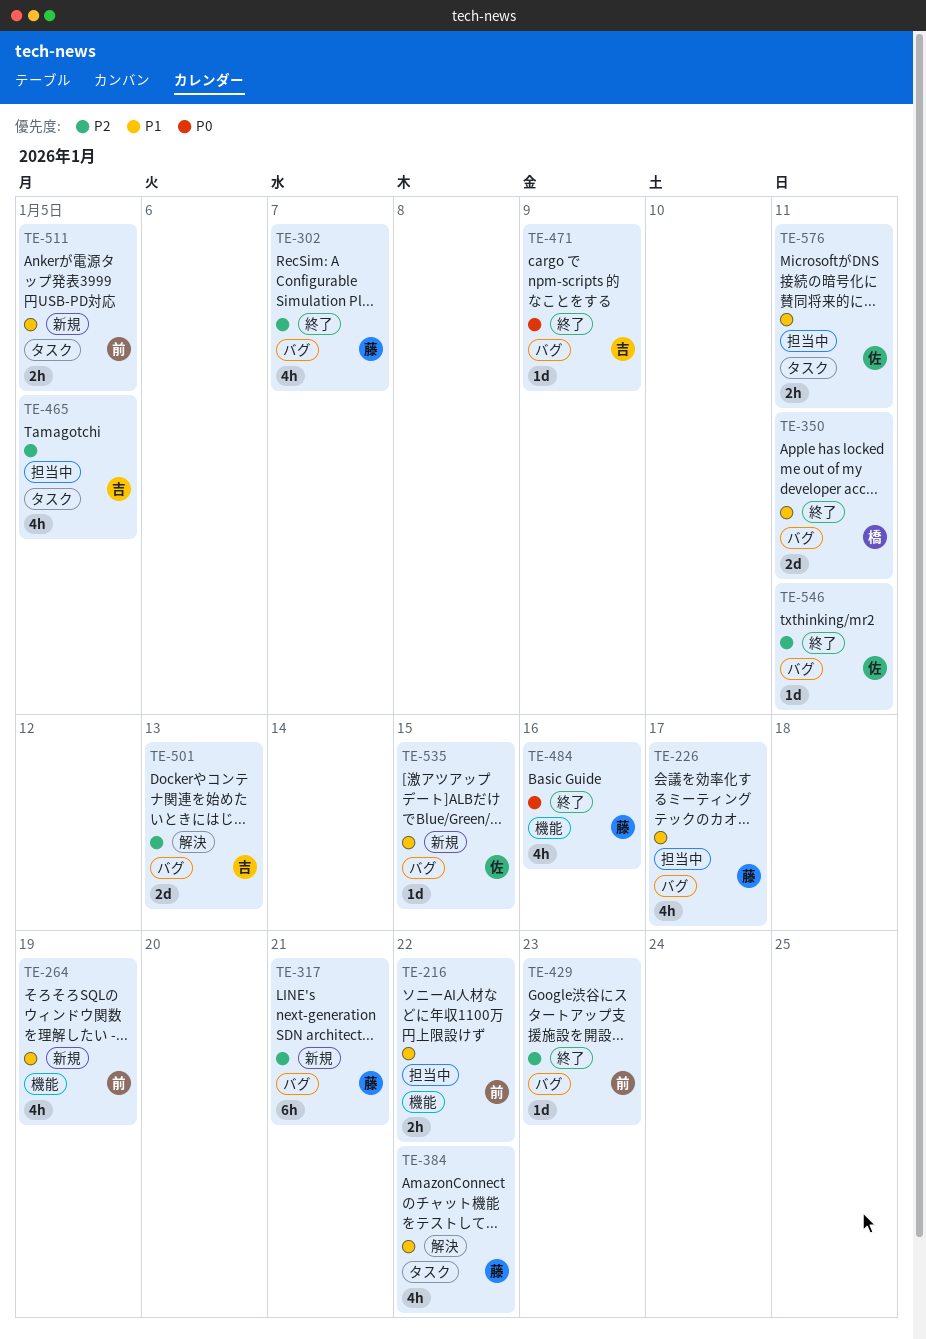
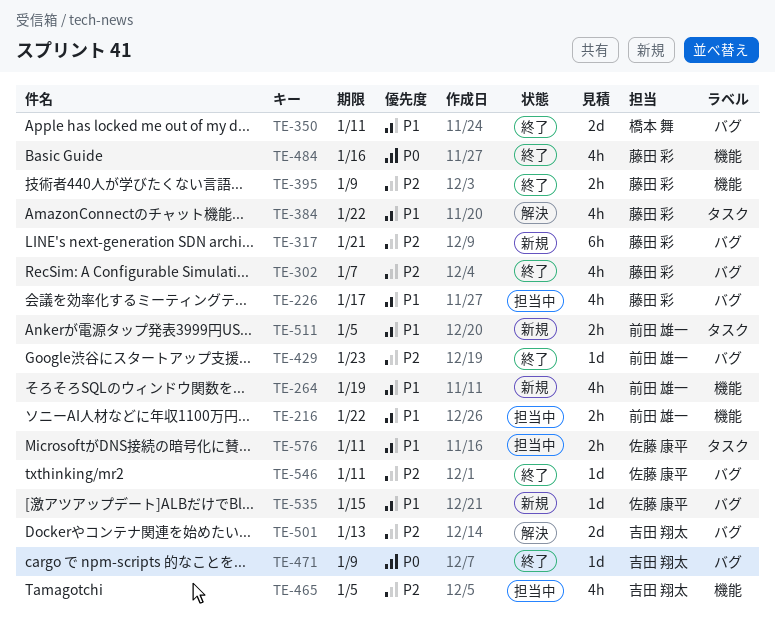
TE-395: none -> present
TE-465, label: タスク -> 機能

